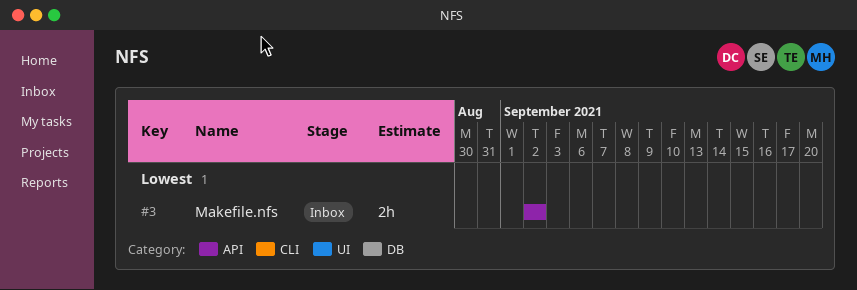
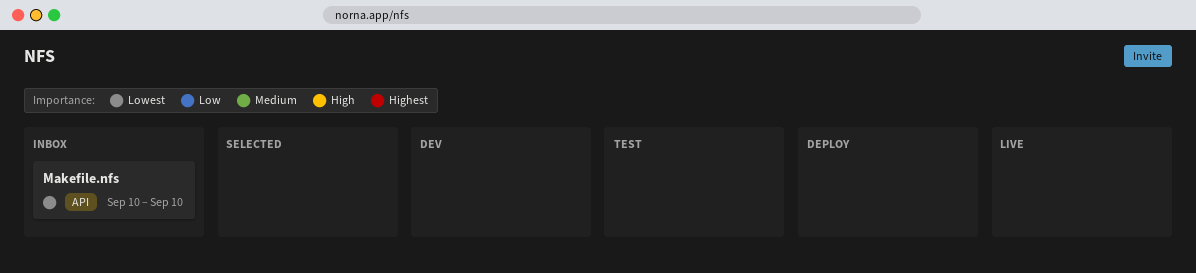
Makefile.nfs, start: Sep 2 -> Sep 10
Makefile.nfs, due: Sep 2 -> Sep 10

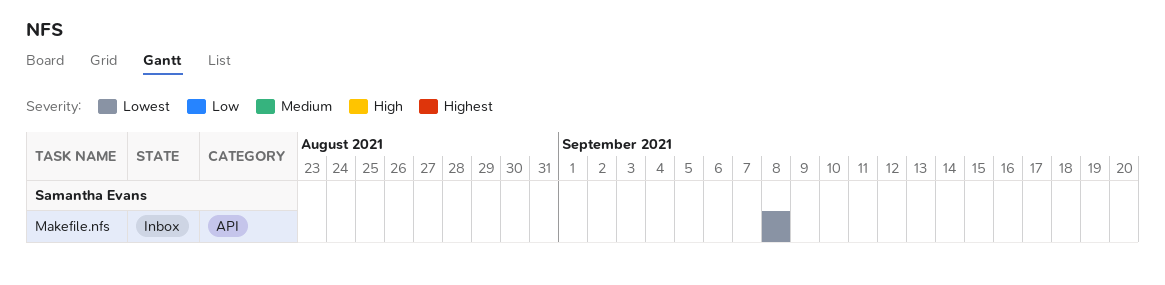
Makefile.nfs, start: Sep 10 -> Sep 8
Makefile.nfs, due: Sep 10 -> Sep 8

